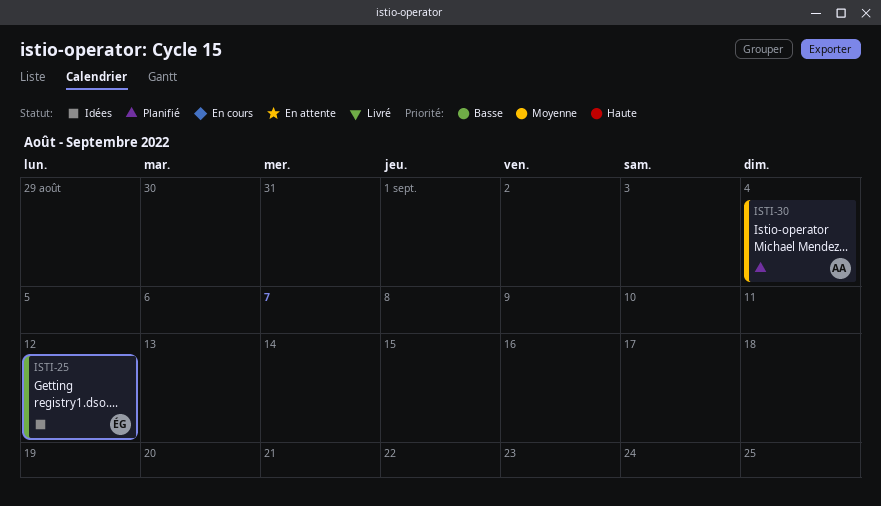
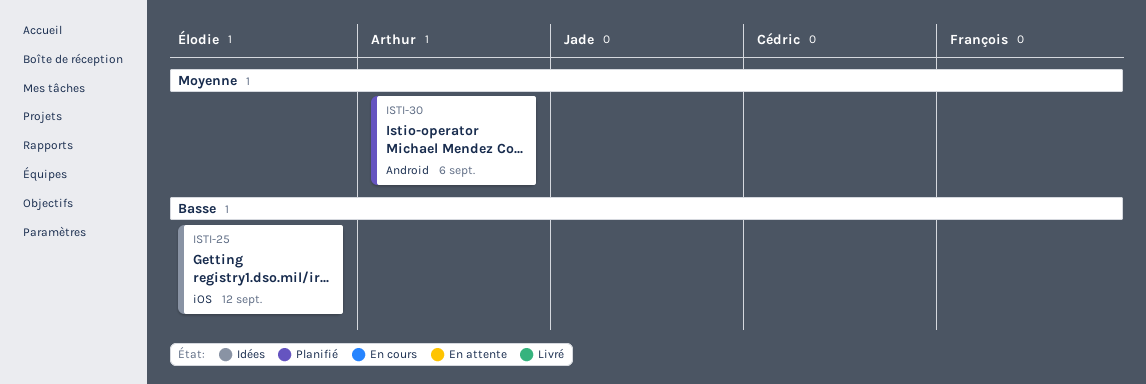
ISTI-30, due: Sep 4 -> Sep 6

